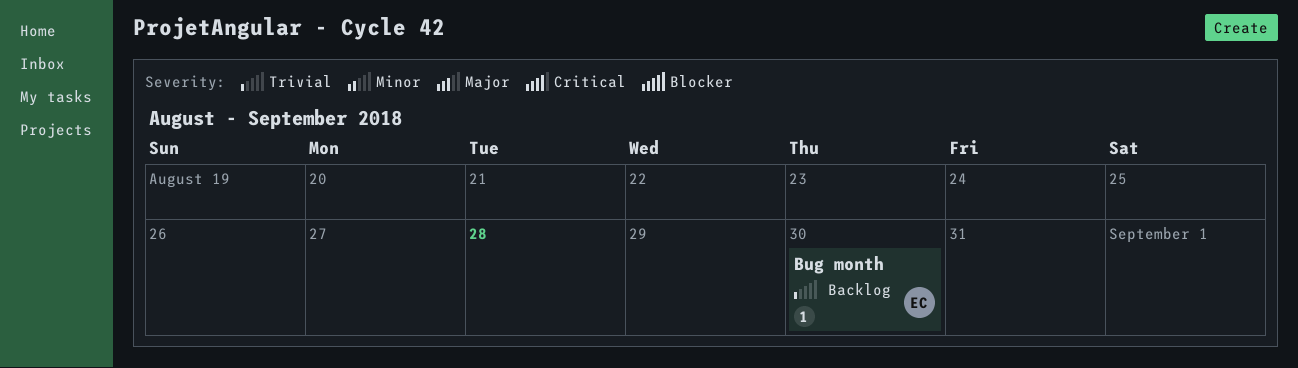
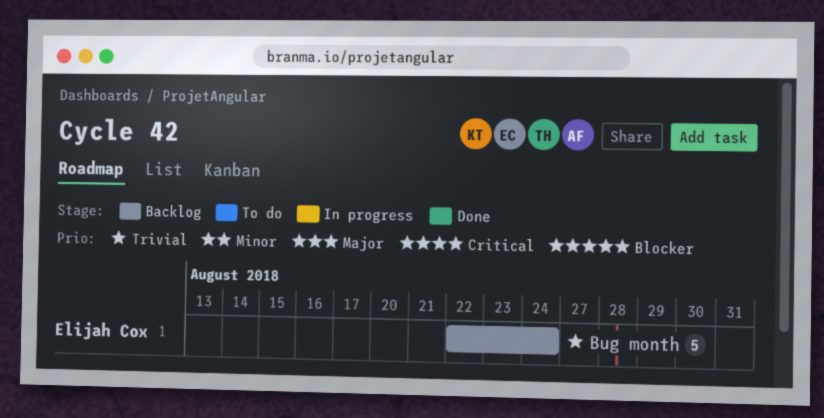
Bug month, estimate: 1 -> 5
Bug month, due: Aug 30 -> Aug 24

